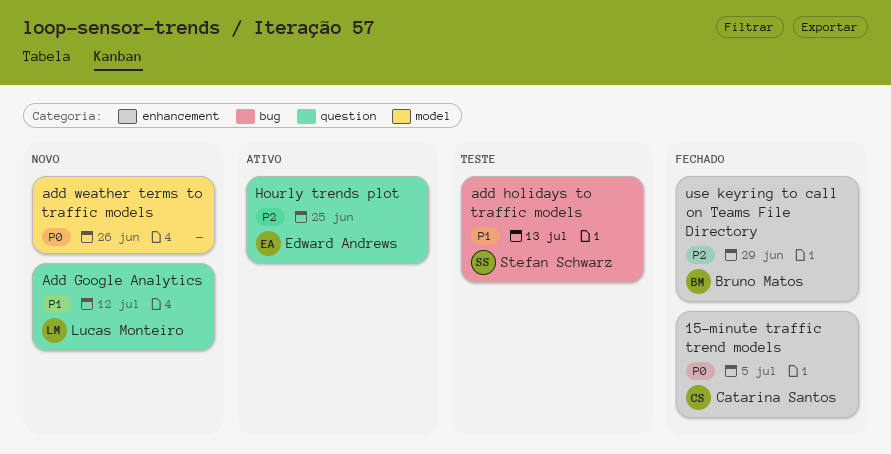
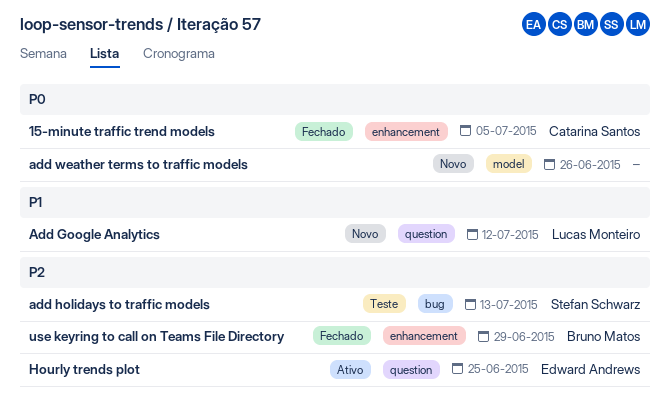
add holidays to traffic models, priority: P1 -> P2

